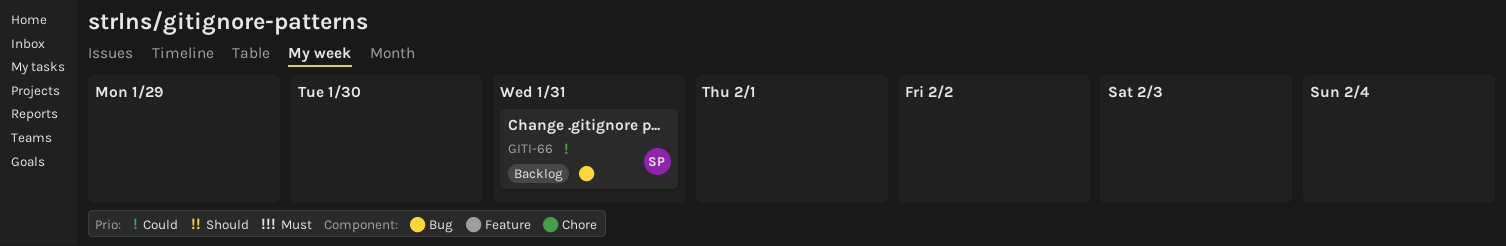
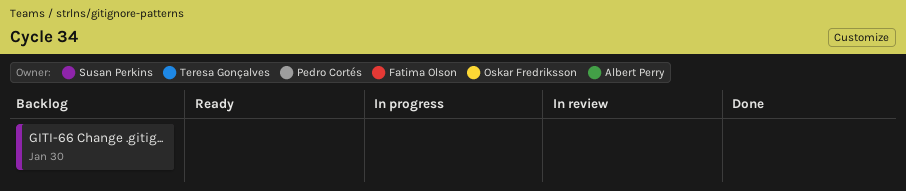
GITI-66, due: Jan 31 -> Jan 30

